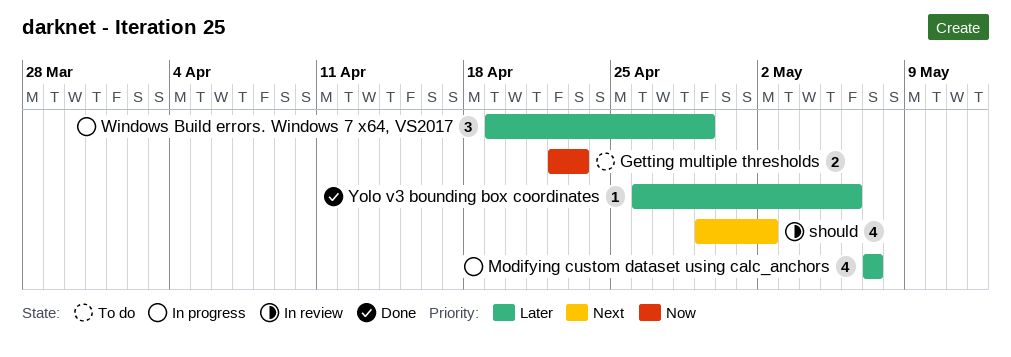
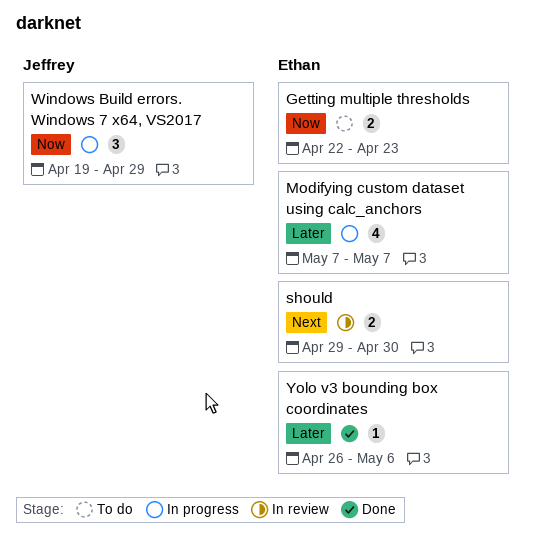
should, estimate: 4 -> 2
should, due: May 2 -> Apr 30
Windows Build errors. Windows 7 x64, VS2017, priority: Later -> Now

